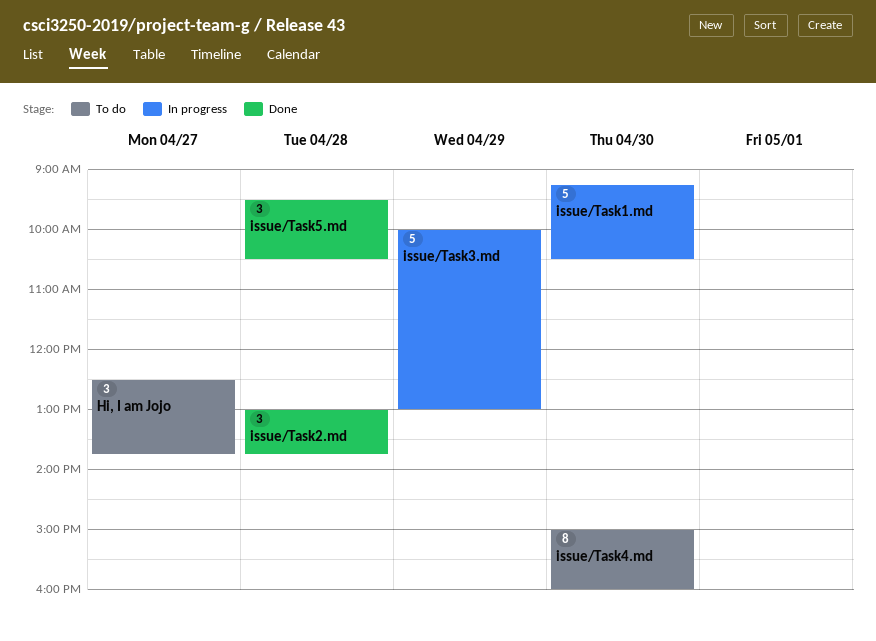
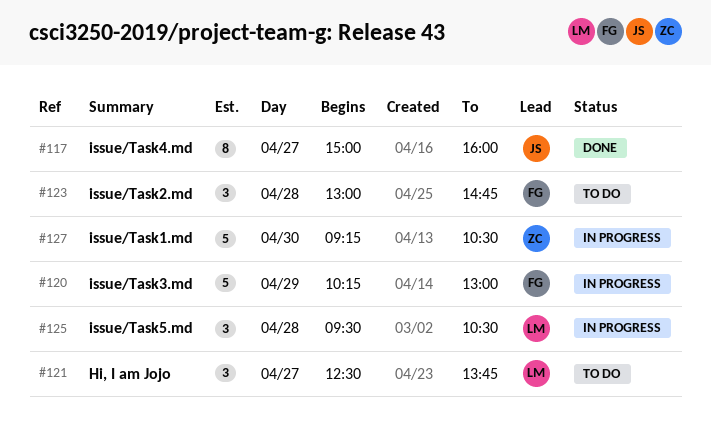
issue/Task2.md, status: Done -> To do
issue/Task2.md, ends: 13:45 -> 14:45
issue/Task3.md, begins: 10:00 -> 10:15
issue/Task4.md, status: To do -> Done
issue/Task4.md, day: Apr 30 -> Apr 27
issue/Task5.md, status: Done -> In progress

